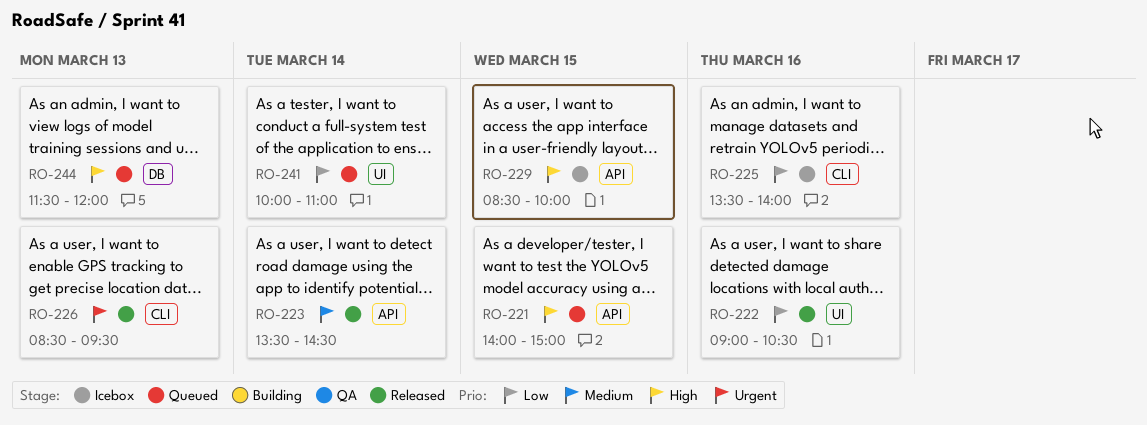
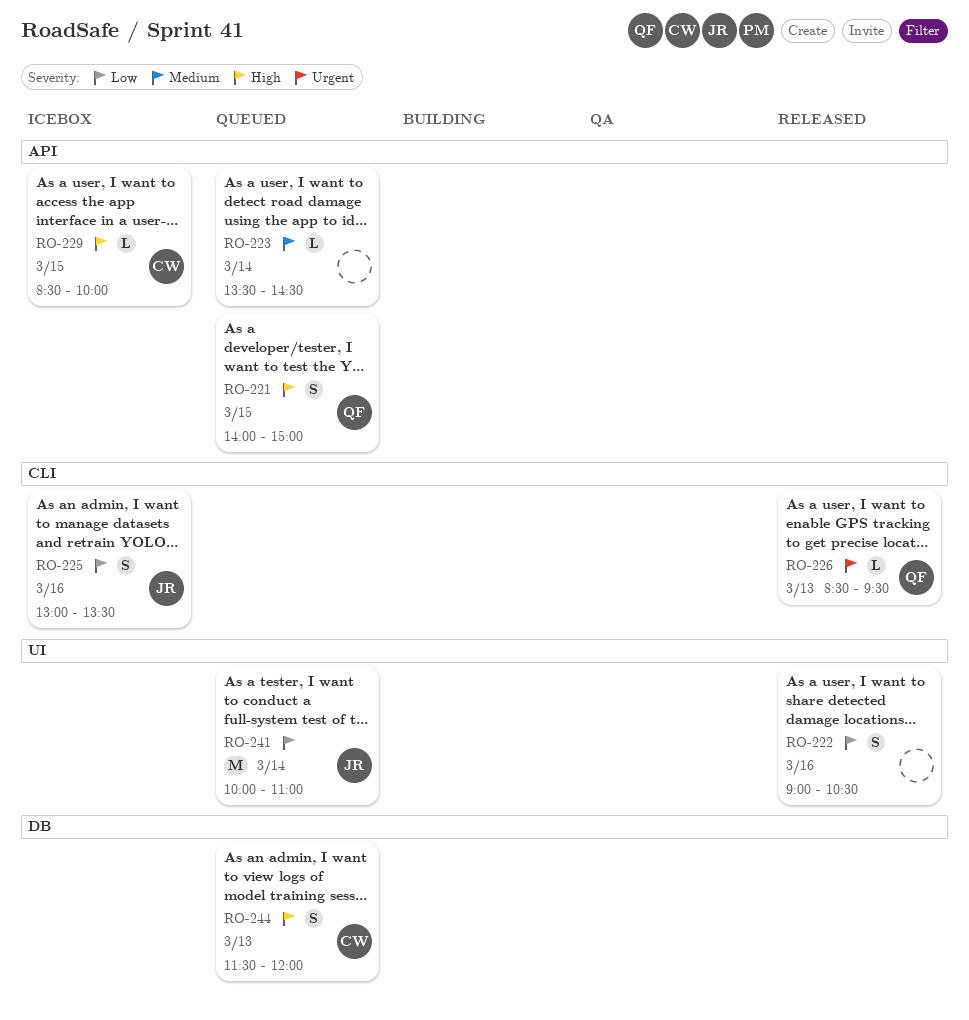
RO-223, status: Released -> Queued
RO-225, begins: 13:30 -> 13:00
RO-225, ends: 14:00 -> 13:30

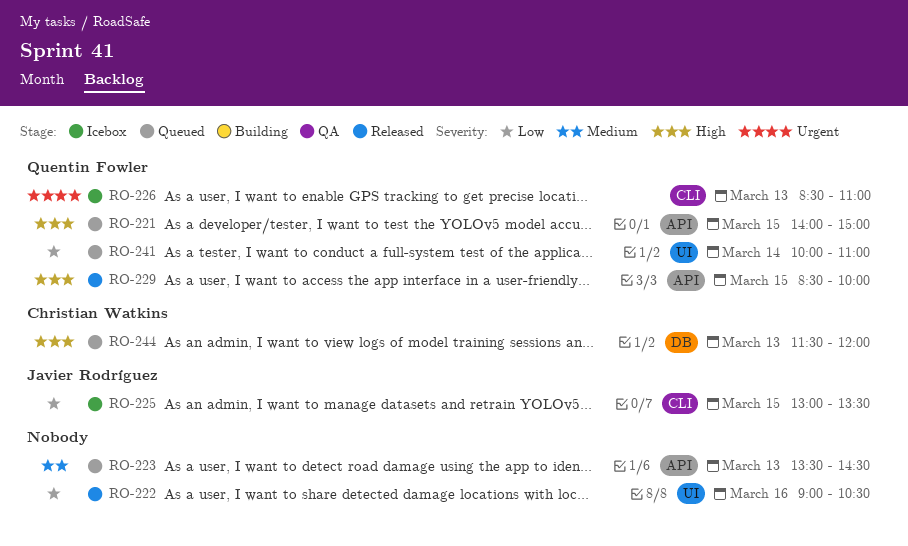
RO-223, day: Mar 14 -> Mar 13
RO-225, day: Mar 16 -> Mar 15
RO-226, status: Released -> Icebox
RO-226, ends: 09:30 -> 11:00
RO-229, status: Icebox -> Released
RO-229, owner: Christian Watkins -> Quentin Fowler
RO-241, owner: Javier Rodríguez -> Quentin Fowler

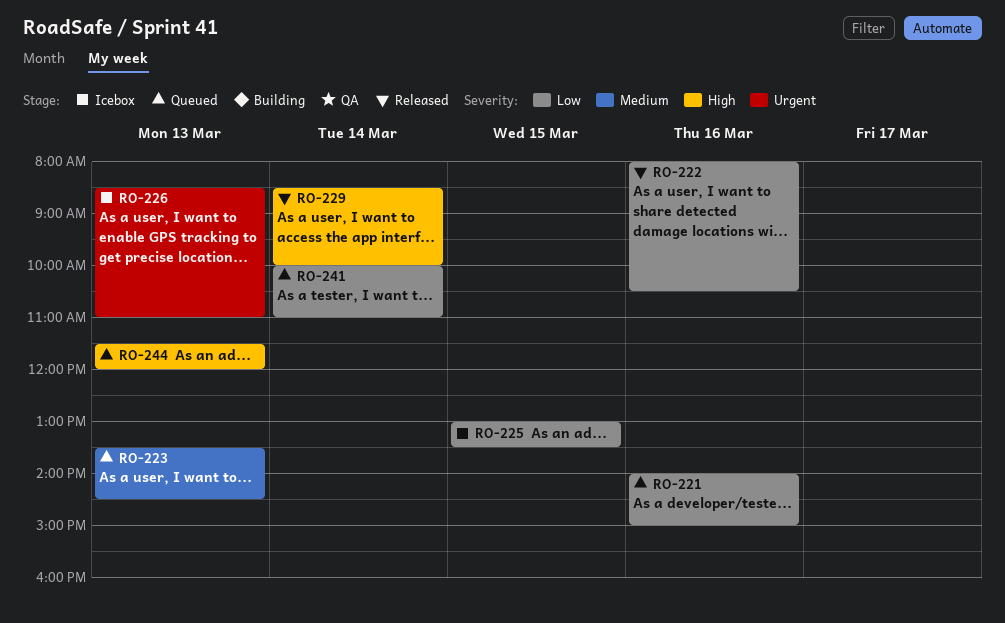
RO-221, priority: High -> Low
RO-221, day: Mar 15 -> Mar 16
RO-222, begins: 09:00 -> 08:00
RO-229, day: Mar 15 -> Mar 14

